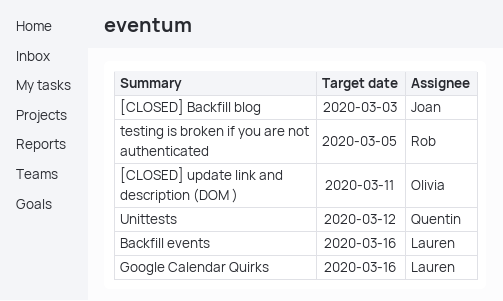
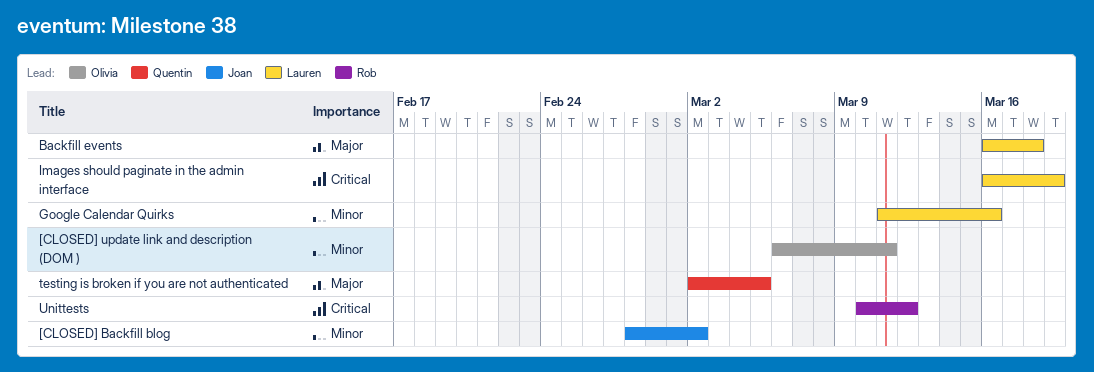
[CLOSED] Backfill blog, due: Mar 3 -> Mar 2
Backfill events, due: Mar 16 -> Mar 18
Images should paginate in the admin interface: none -> present
testing is broken if you are not authenticated, owner: Rob -> Quentin
Unittests, owner: Quentin -> Rob

